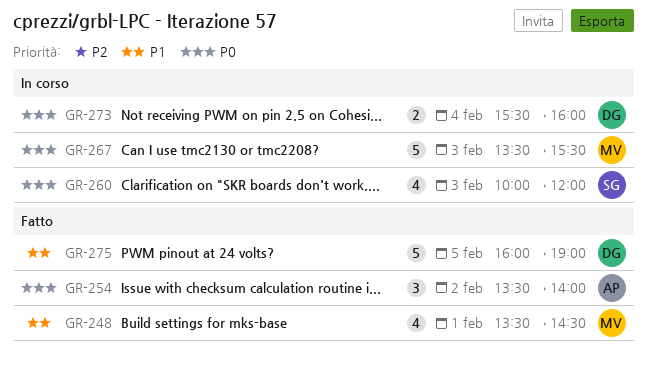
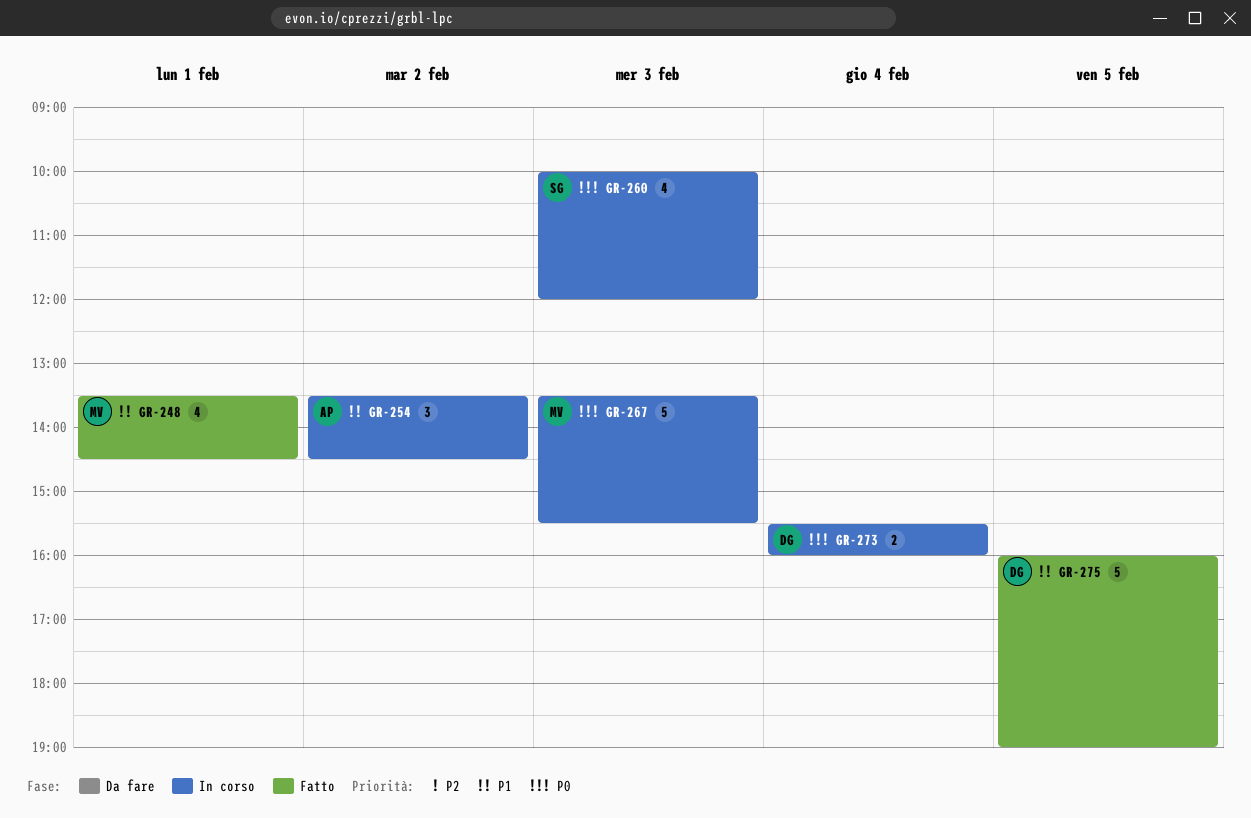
GR-254, status: Fatto -> In corso
GR-254, priority: P0 -> P1
GR-254, ends: 14:00 -> 14:30

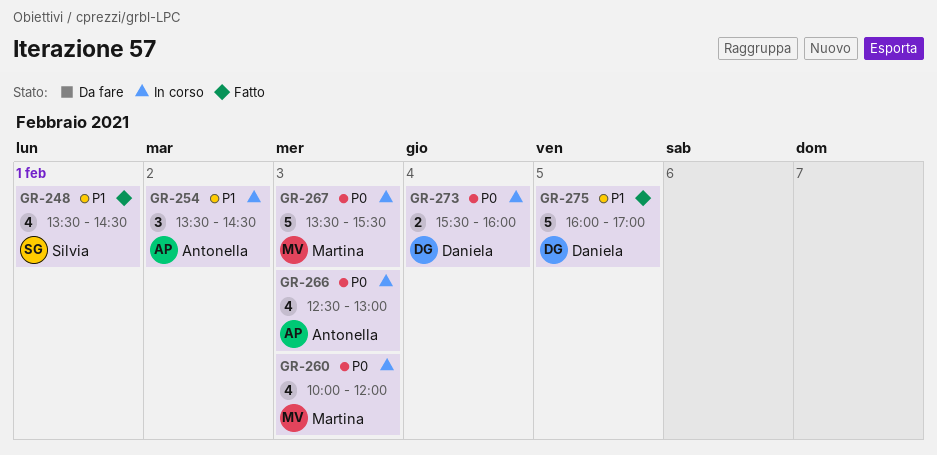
GR-248, owner: Martina -> Silvia
GR-260, owner: Silvia -> Martina
GR-266: none -> present
GR-275, ends: 19:00 -> 17:00

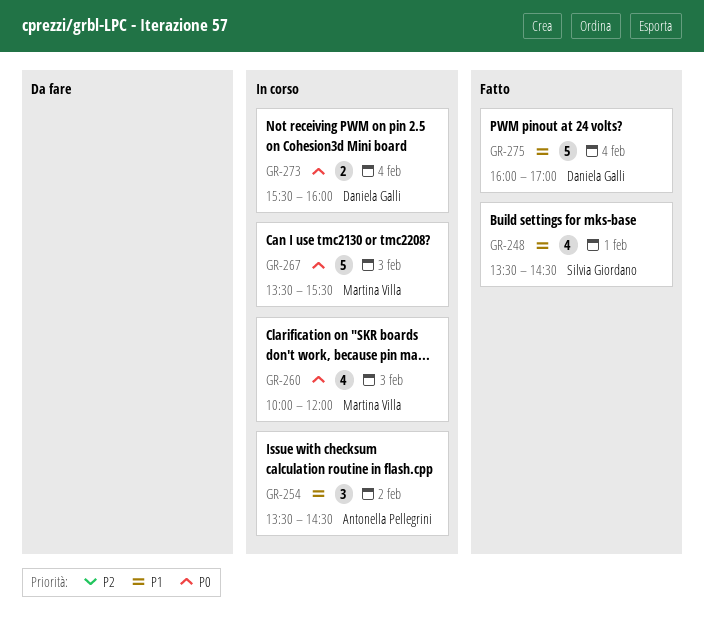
GR-266: present -> none
GR-275, day: Feb 5 -> Feb 4

